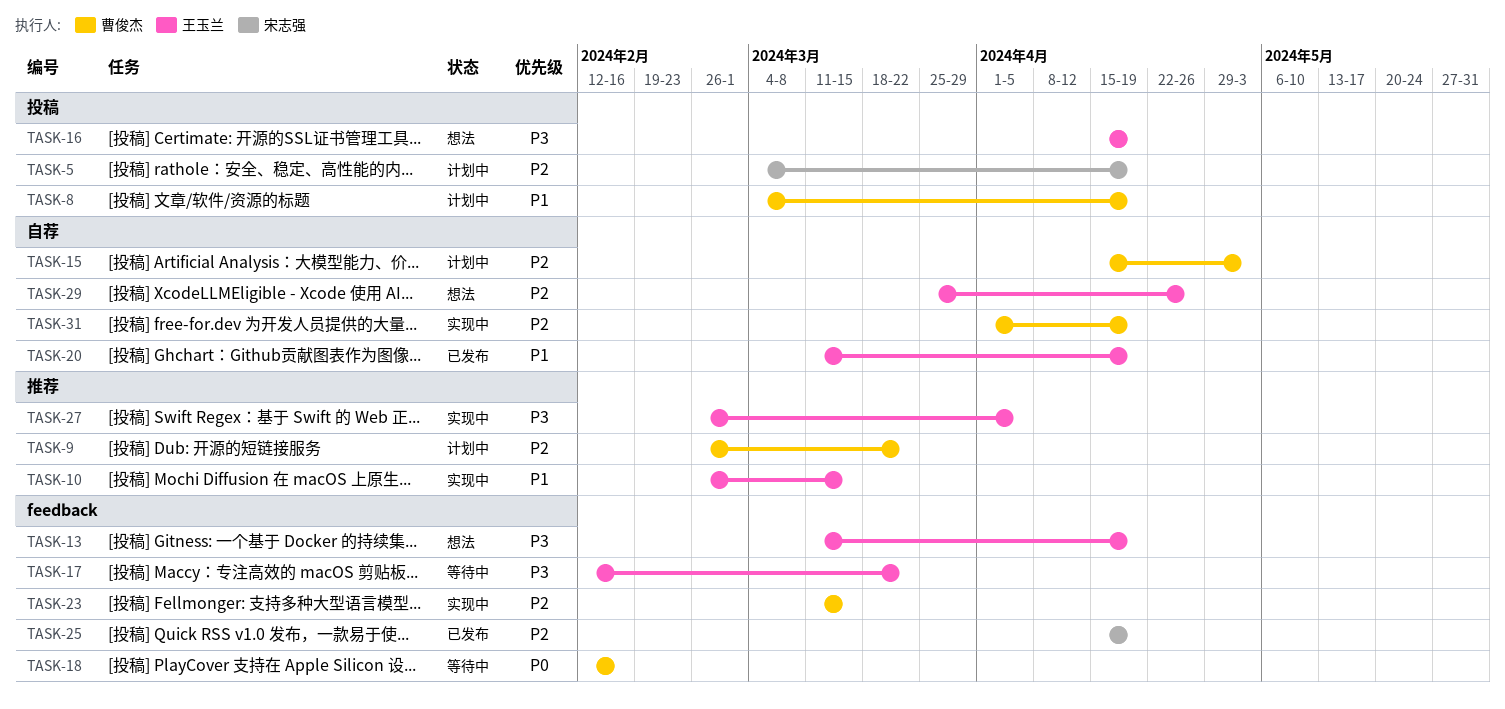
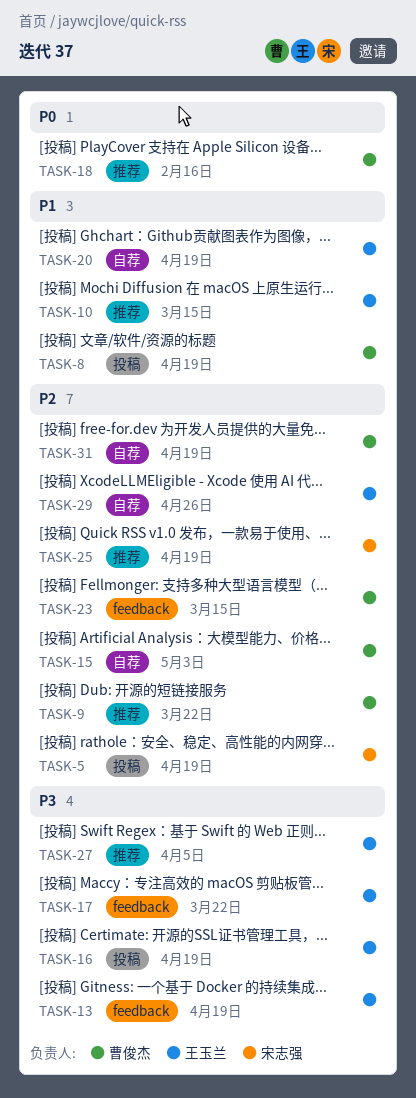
TASK-18, label: feedback -> 推荐
TASK-25, label: feedback -> 推荐

